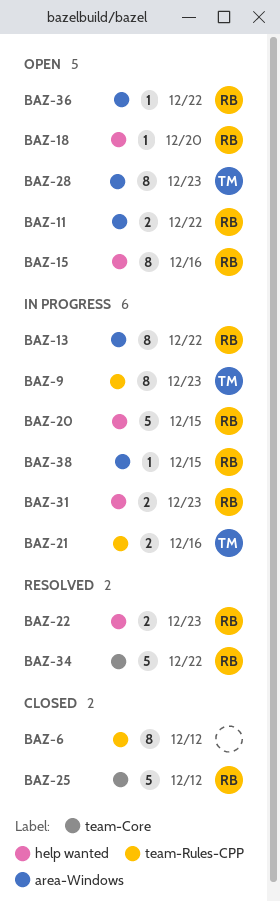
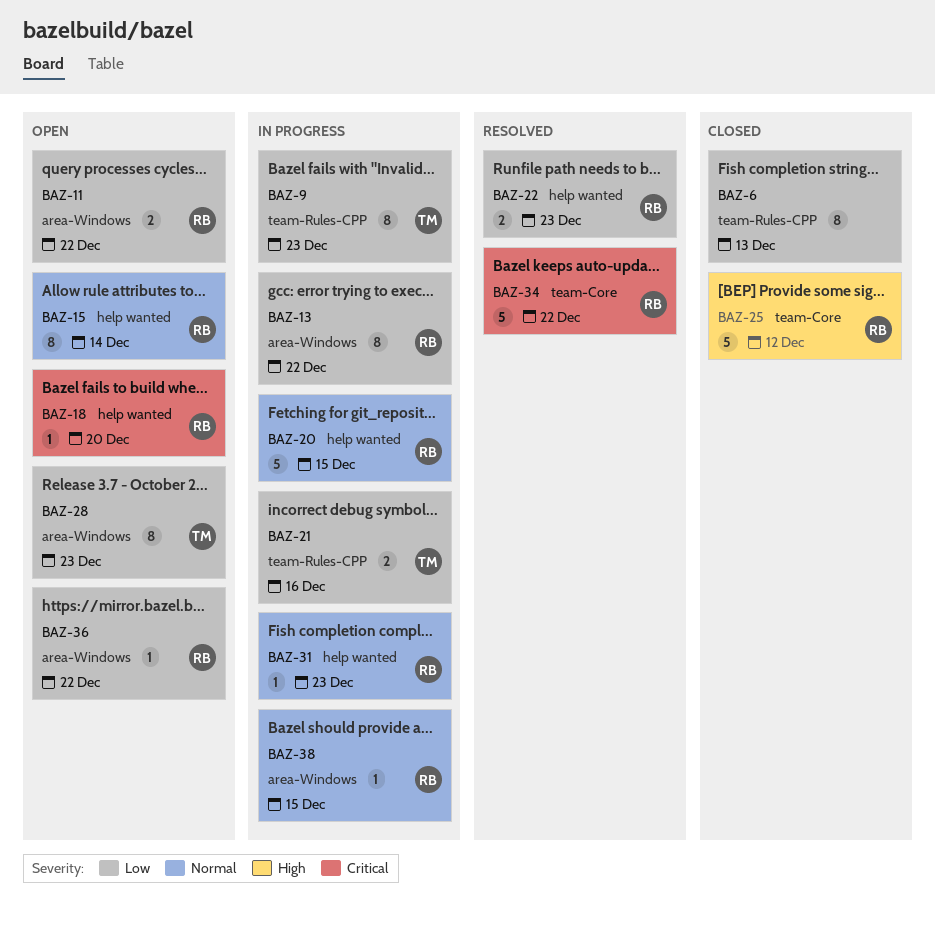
BAZ-6, due: Dec 12 -> Dec 13
BAZ-15, due: Dec 16 -> Dec 14
BAZ-31, estimate: 2 -> 1

